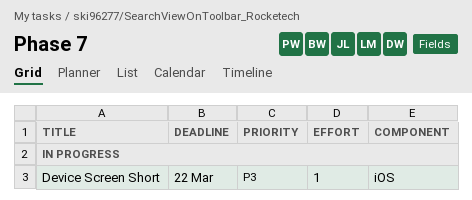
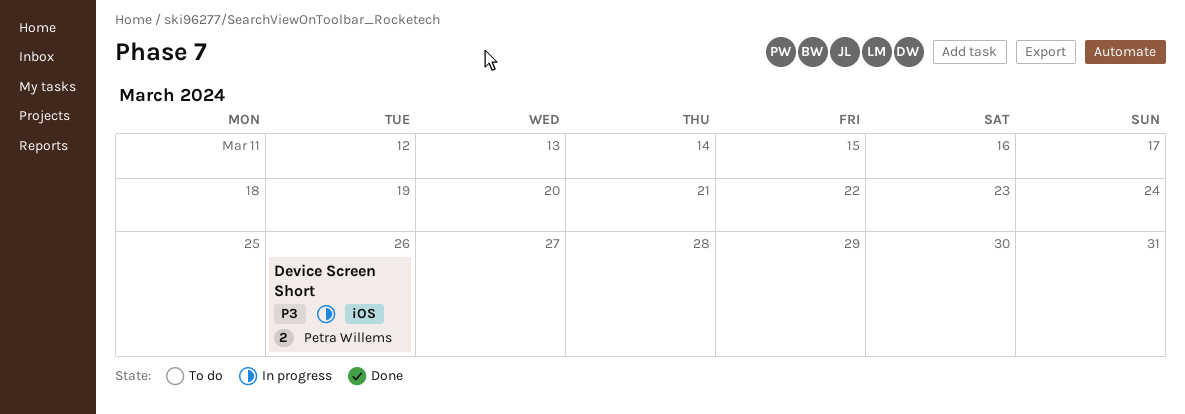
Device Screen Short, estimate: 1 -> 2
Device Screen Short, due: Mar 22 -> Mar 26

